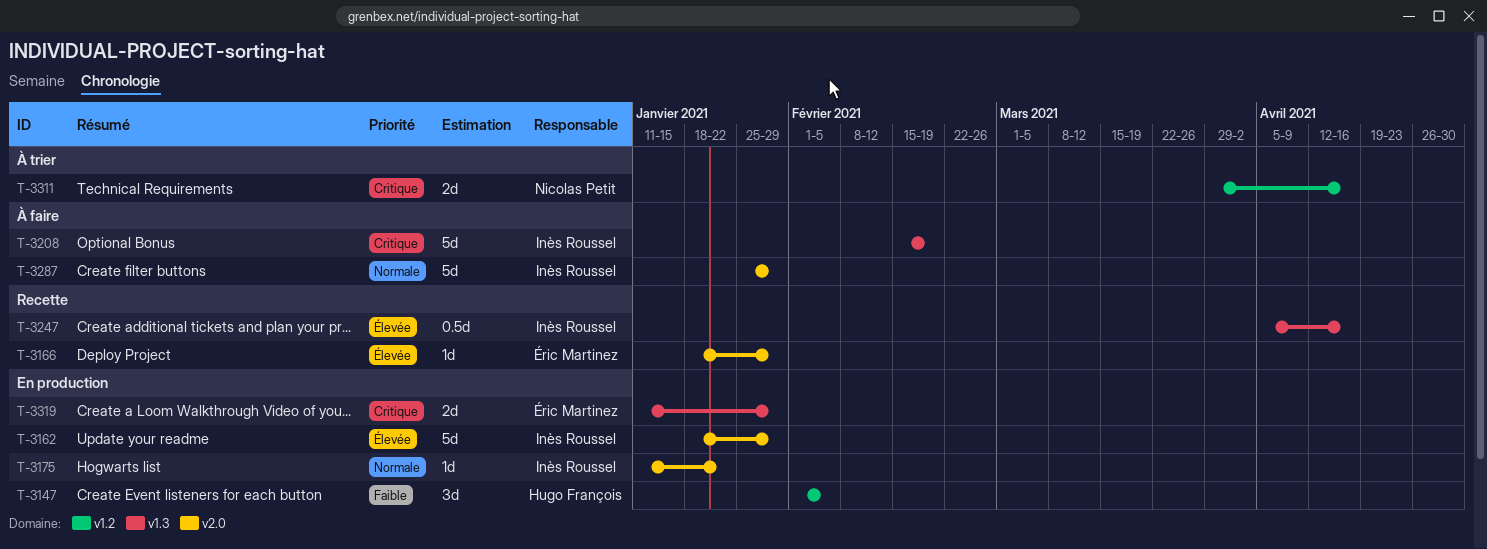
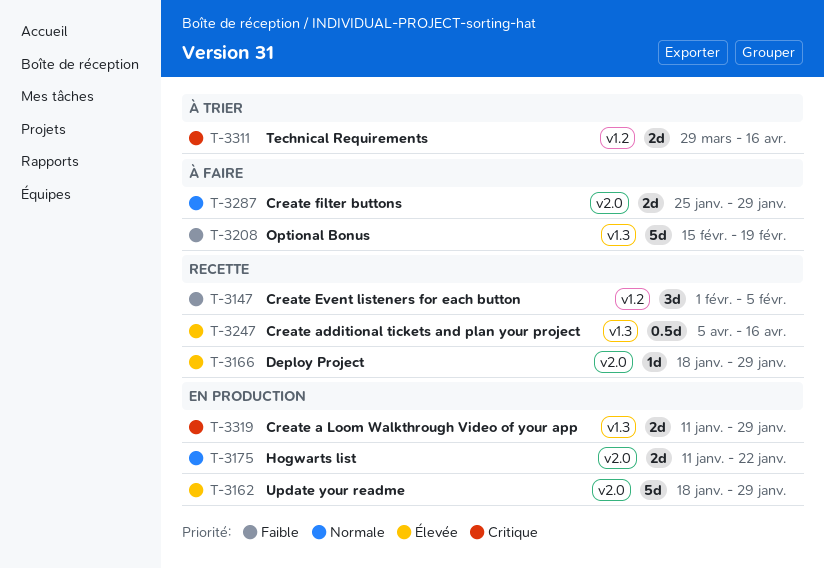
T-3147, status: En production -> Recette
T-3175, estimate: 1d -> 2d
T-3208, priority: Critique -> Faible
T-3287, estimate: 5d -> 2d

